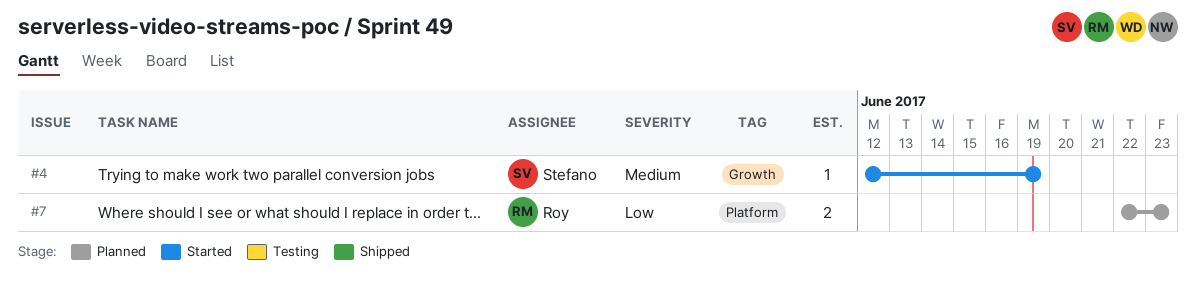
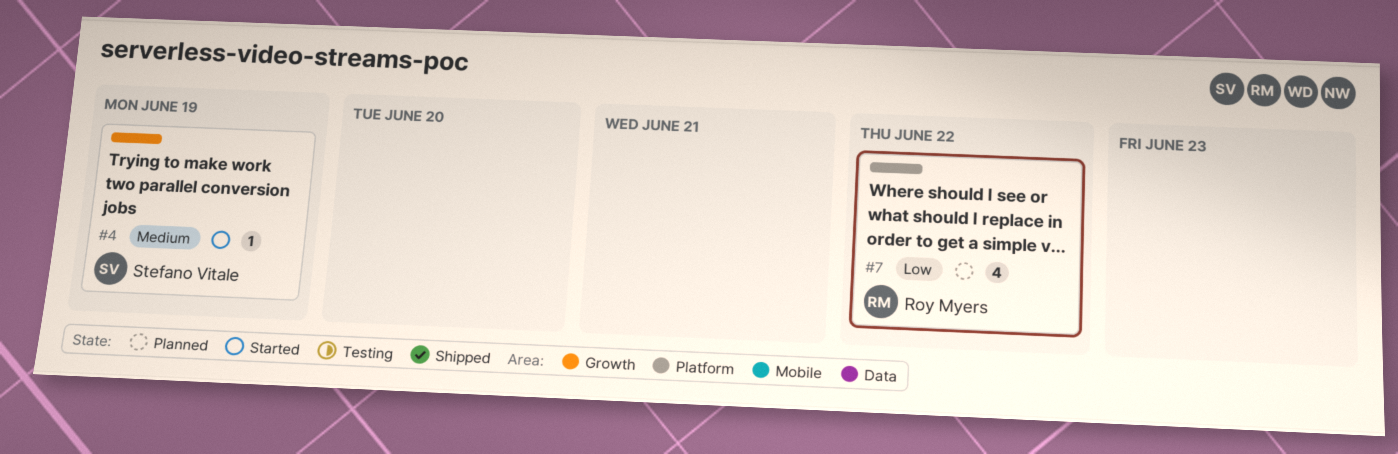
#7, estimate: 2 -> 4
#7, due: Jun 23 -> Jun 22

